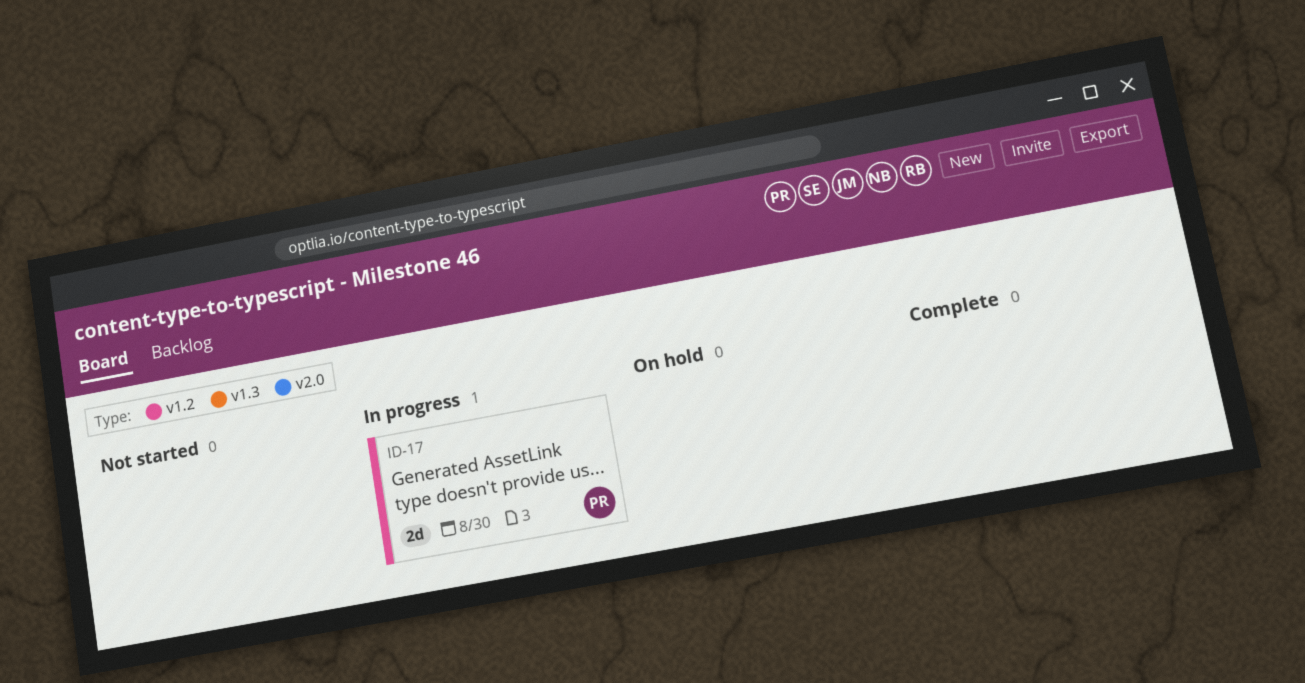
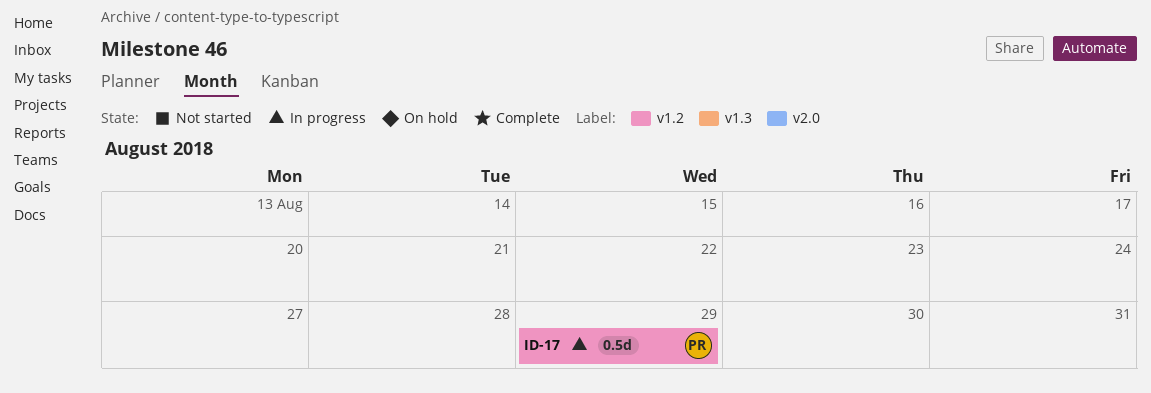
ID-17, estimate: 2d -> 0.5d
ID-17, due: Aug 30 -> Aug 29

